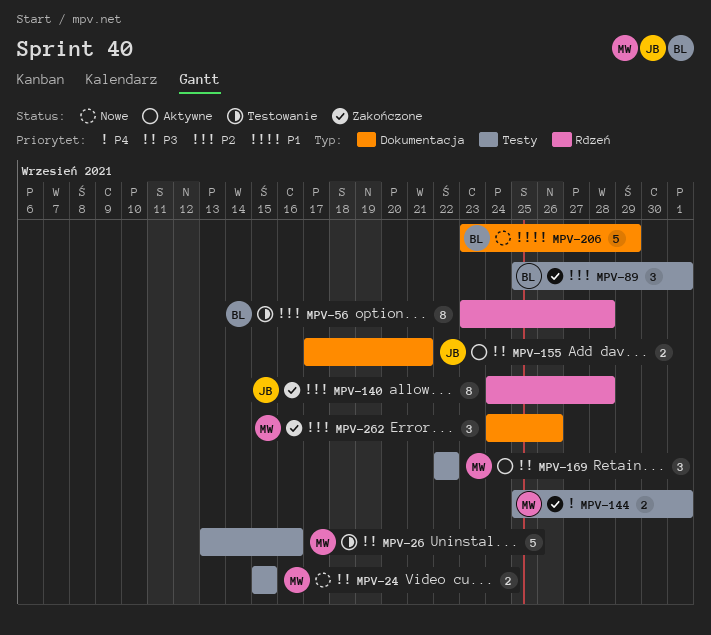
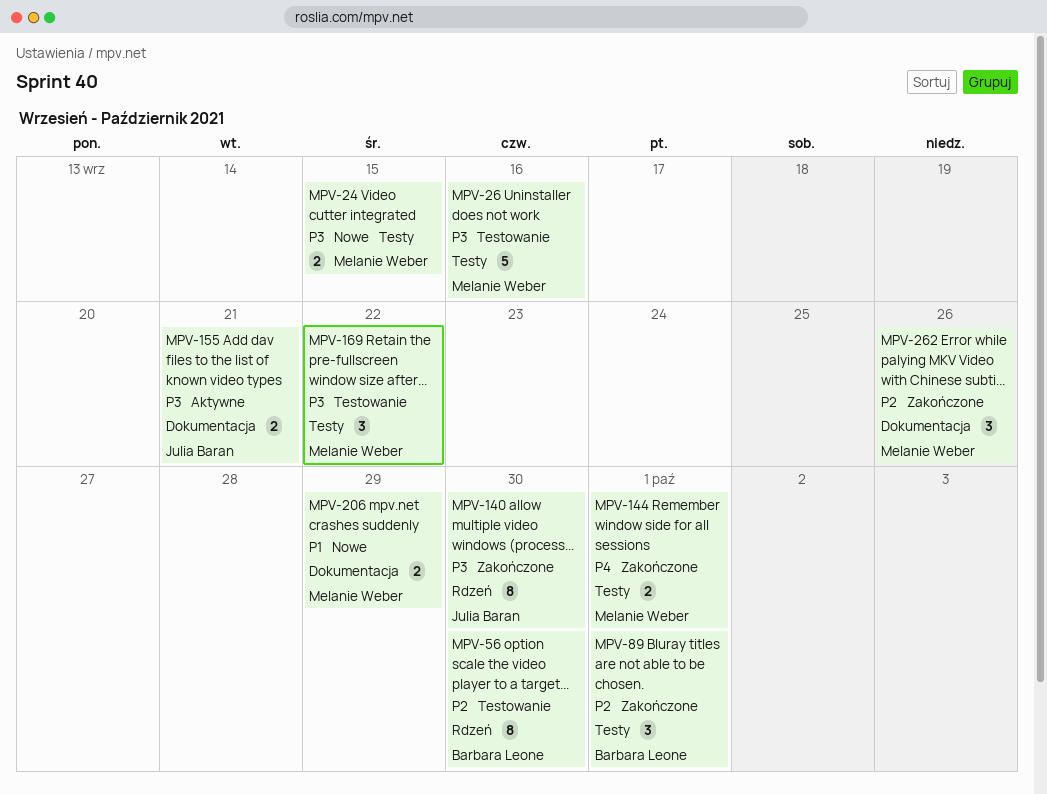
MPV-56, due: Sep 28 -> Sep 30
MPV-140, priority: P2 -> P3
MPV-140, due: Sep 28 -> Sep 30
MPV-169, status: Aktywne -> Testowanie
MPV-206, owner: Barbara Leone -> Melanie Weber
MPV-206, estimate: 5 -> 2

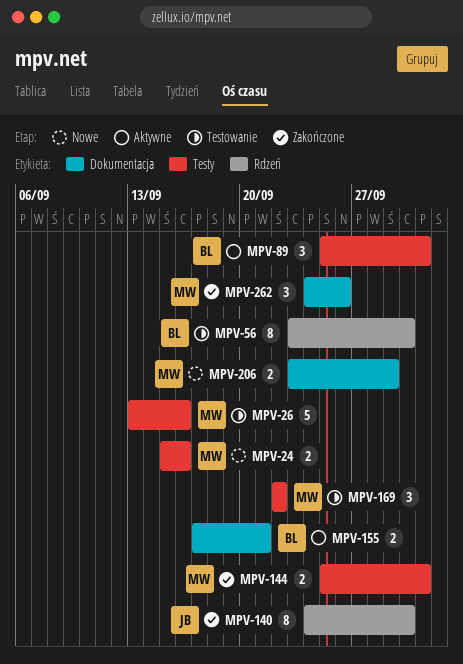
MPV-24, due: Sep 15 -> Sep 16
MPV-89, status: Zakończone -> Aktywne
MPV-155, owner: Julia Baran -> Barbara Leone

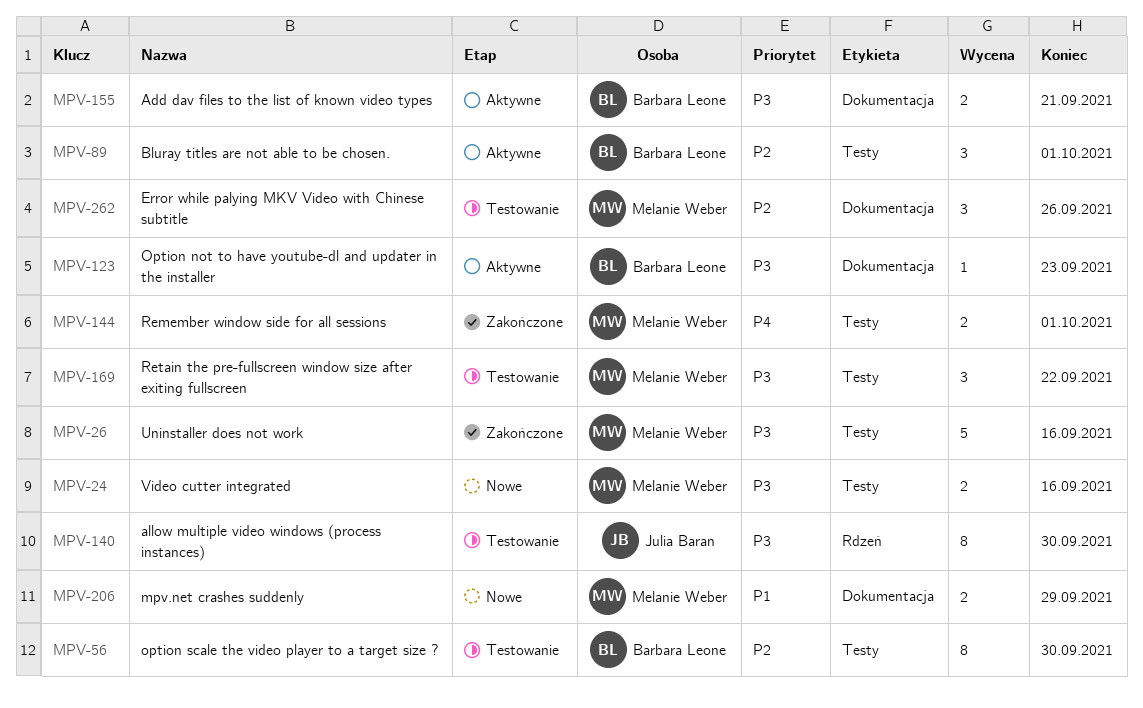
MPV-26, status: Testowanie -> Zakończone
MPV-56, label: Rdzeń -> Testy
MPV-123: none -> present
MPV-140, status: Zakończone -> Testowanie
MPV-262, status: Zakończone -> Testowanie

